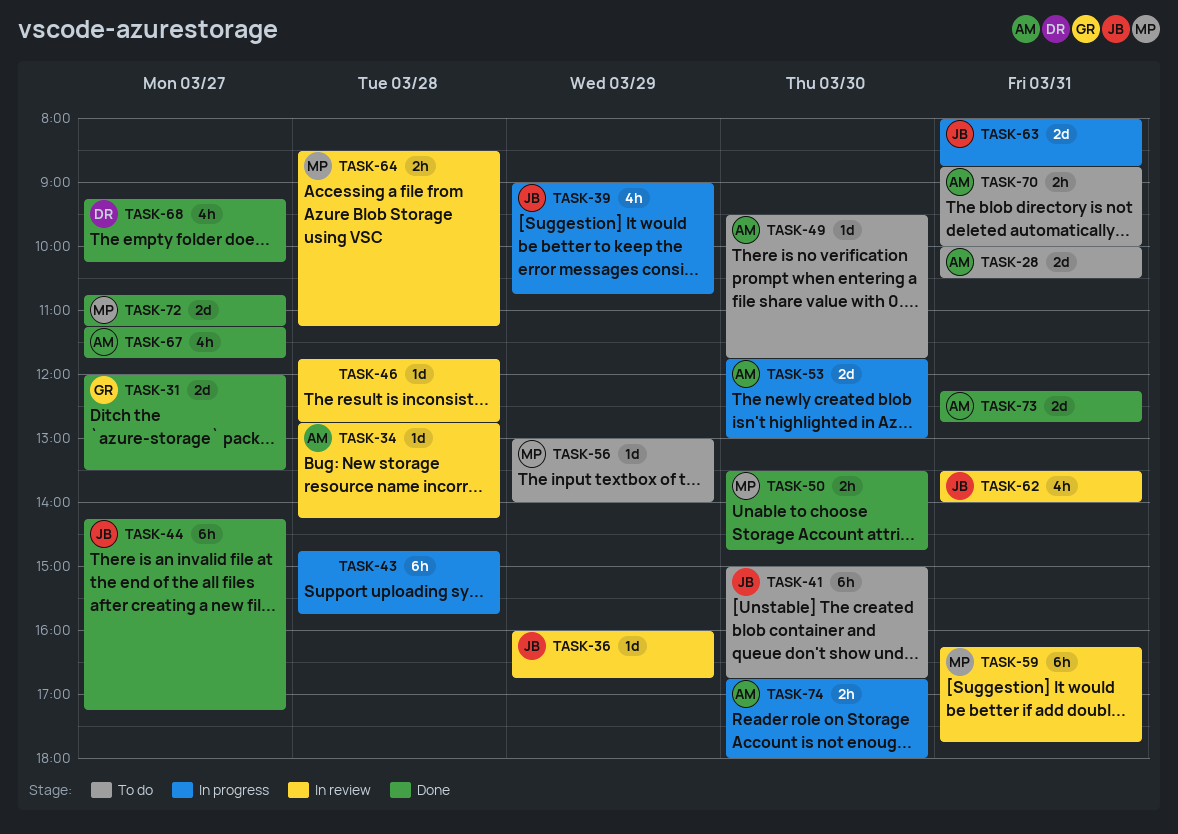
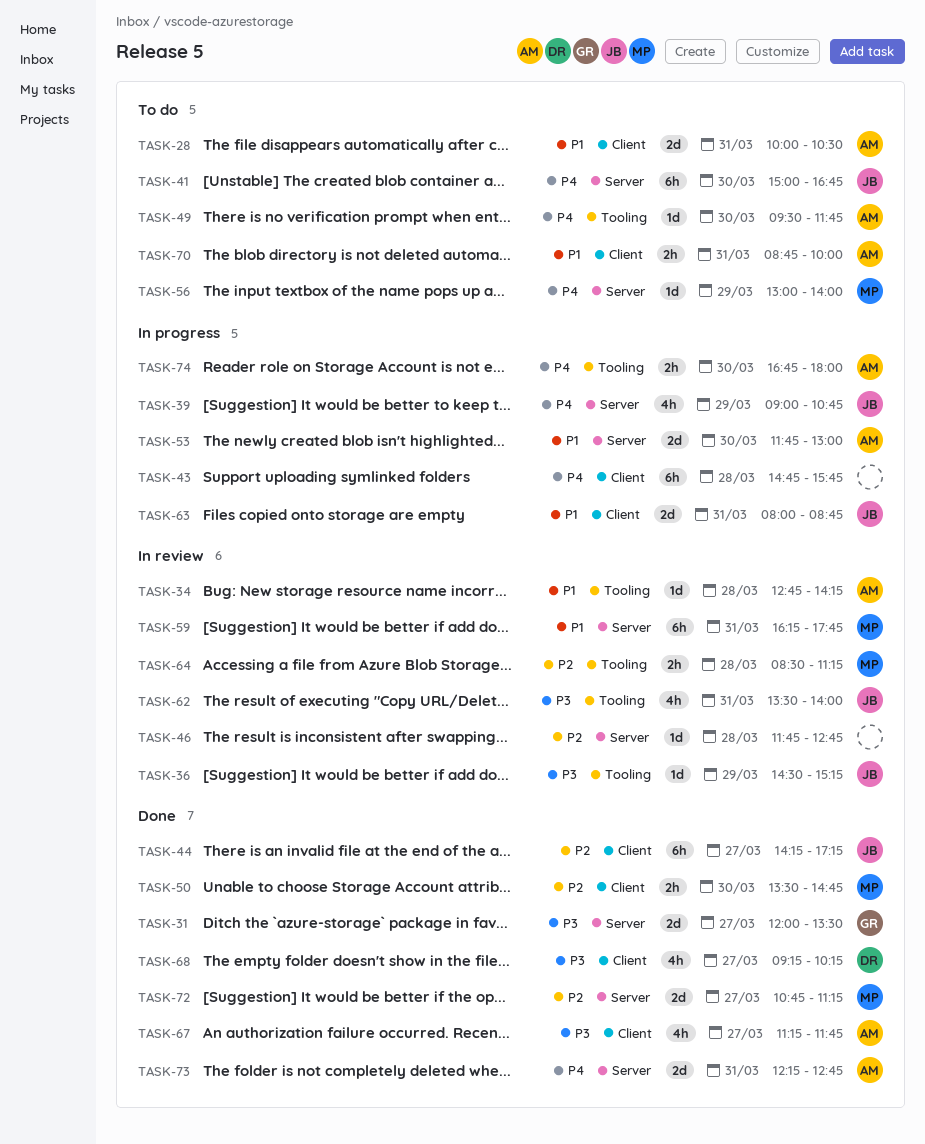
TASK-36, begins: 16:00 -> 14:30
TASK-36, ends: 16:45 -> 15:15

